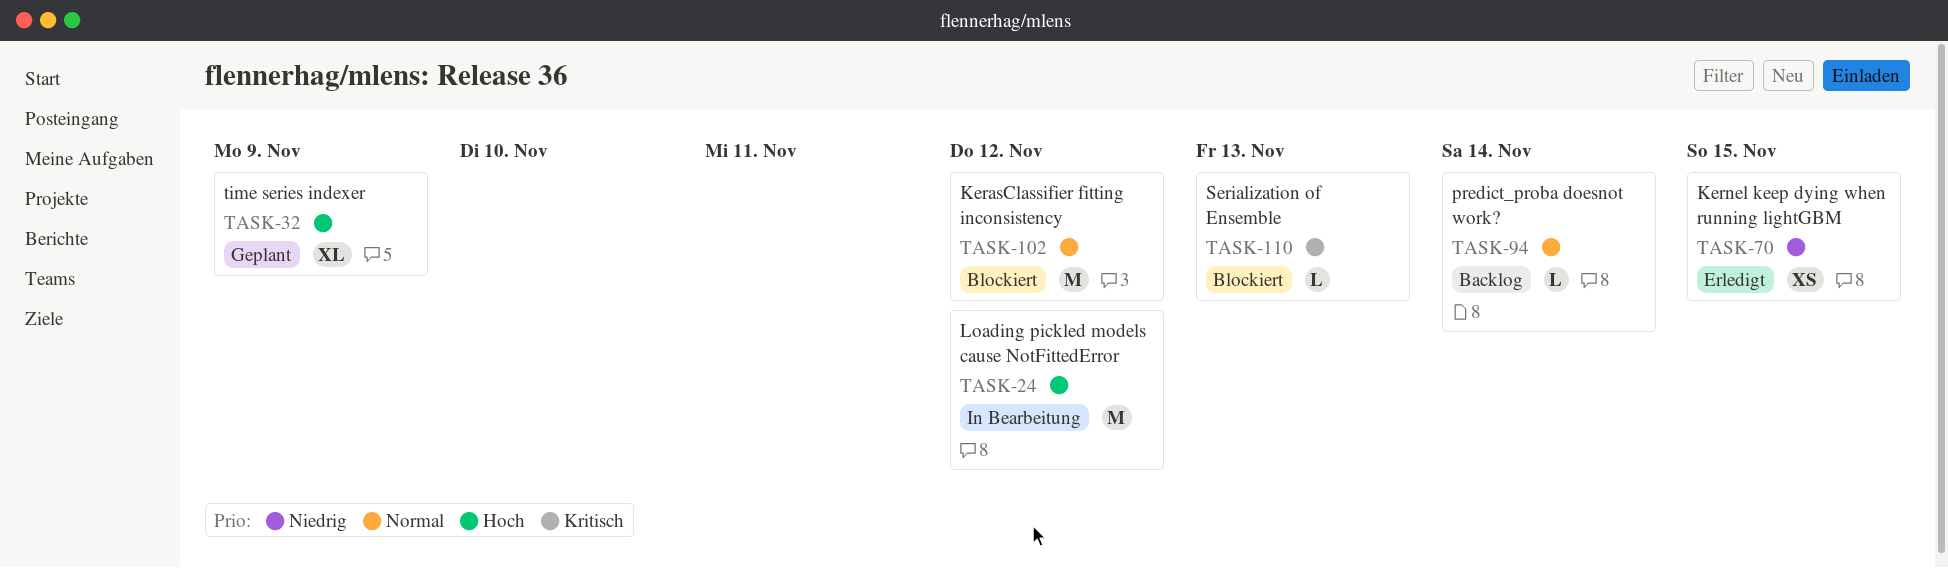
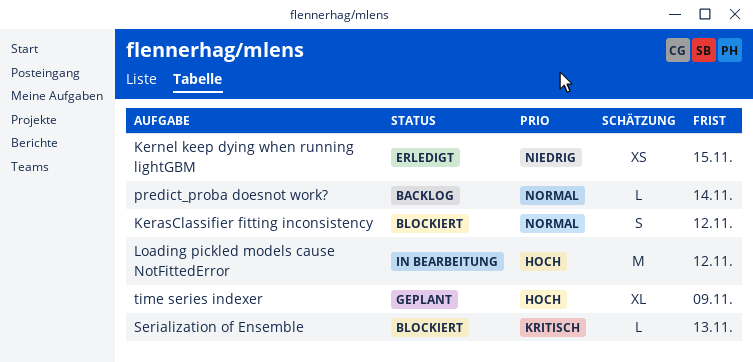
KerasClassifier fitting inconsistency, estimate: M -> S

